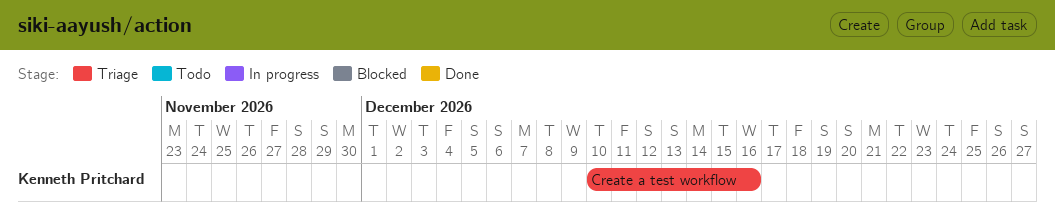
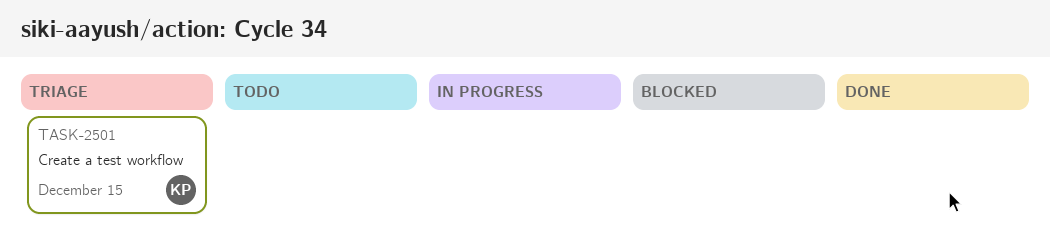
Create a test workflow, due: Dec 16 -> Dec 15

